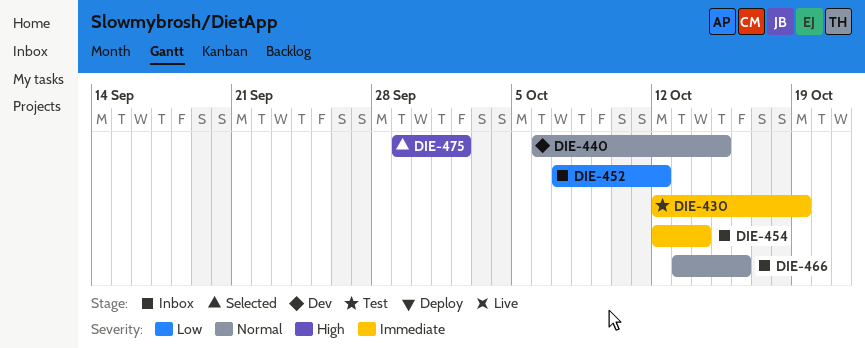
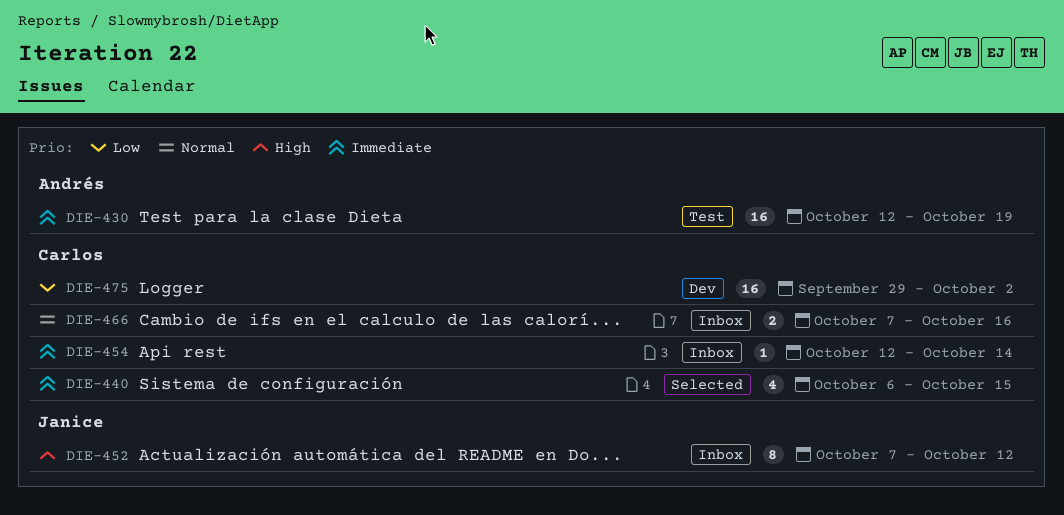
DIE-440, status: Dev -> Selected
DIE-440, priority: Normal -> Immediate
DIE-452, priority: Low -> High
DIE-466, start: Oct 13 -> Oct 7
DIE-475, status: Selected -> Dev
DIE-475, priority: High -> Low

